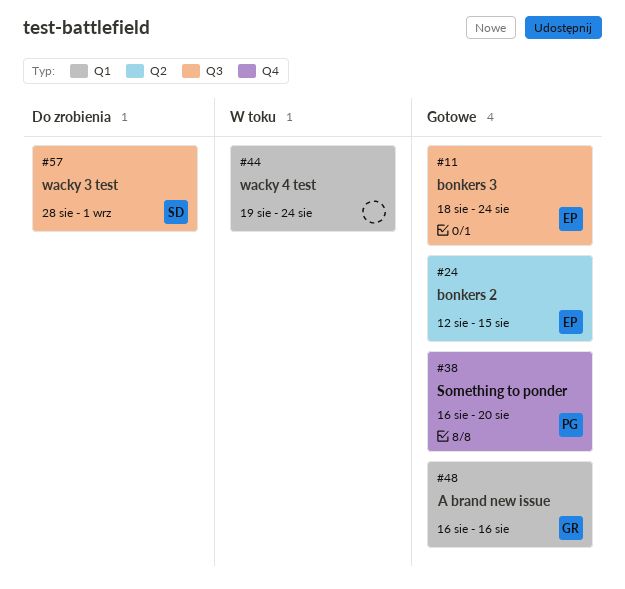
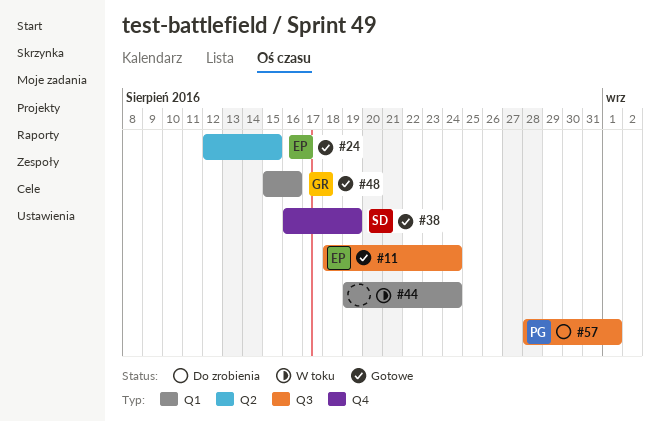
#38, owner: PG -> SD
#38, due: Aug 20 -> Aug 19
#48, start: Aug 16 -> Aug 15
#57, owner: SD -> PG

